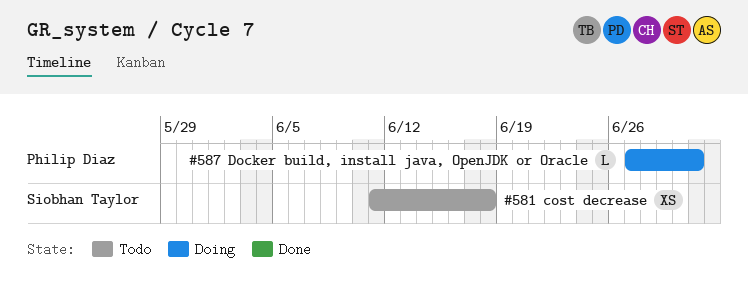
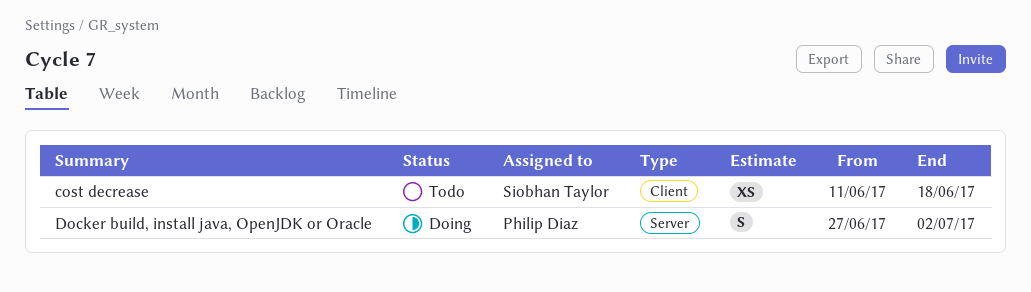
Docker build, install java, OpenJDK or Oracle, estimate: L -> S
Docker build, install java, OpenJDK or Oracle, due: Jul 1 -> Jul 2

